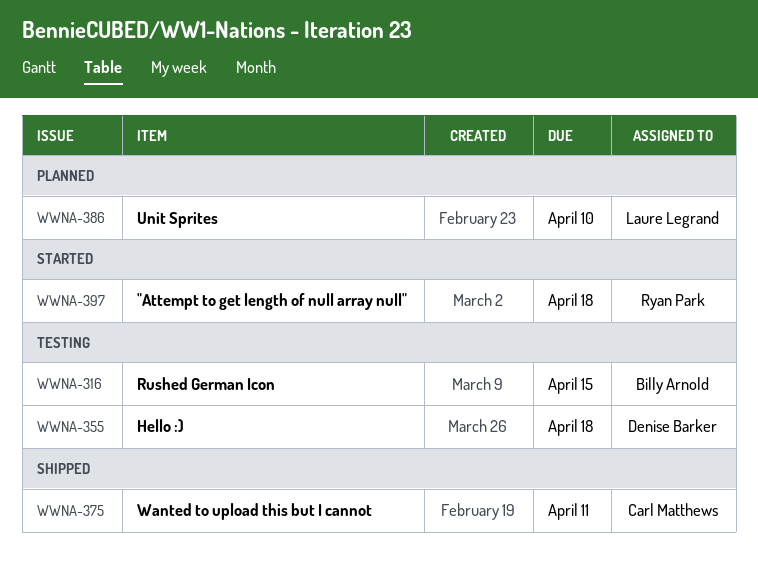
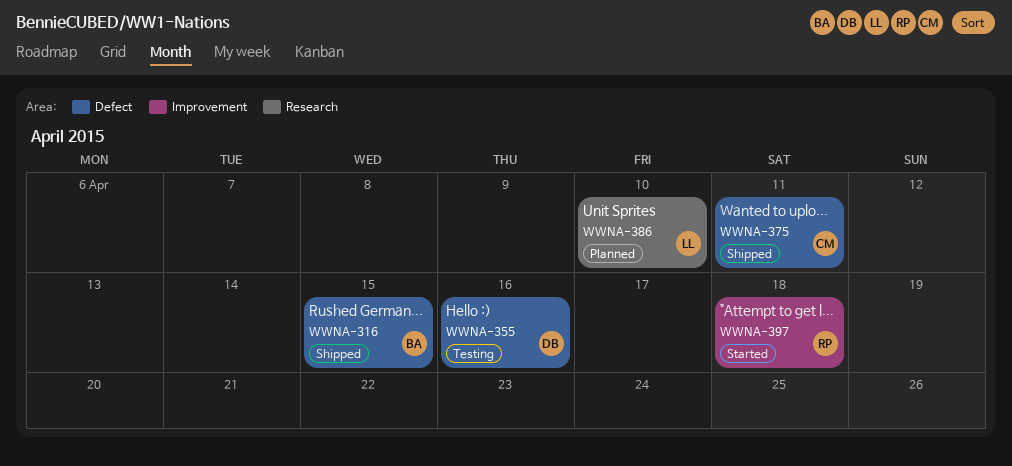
WWNA-316, status: Testing -> Shipped
WWNA-355, due: Apr 18 -> Apr 16

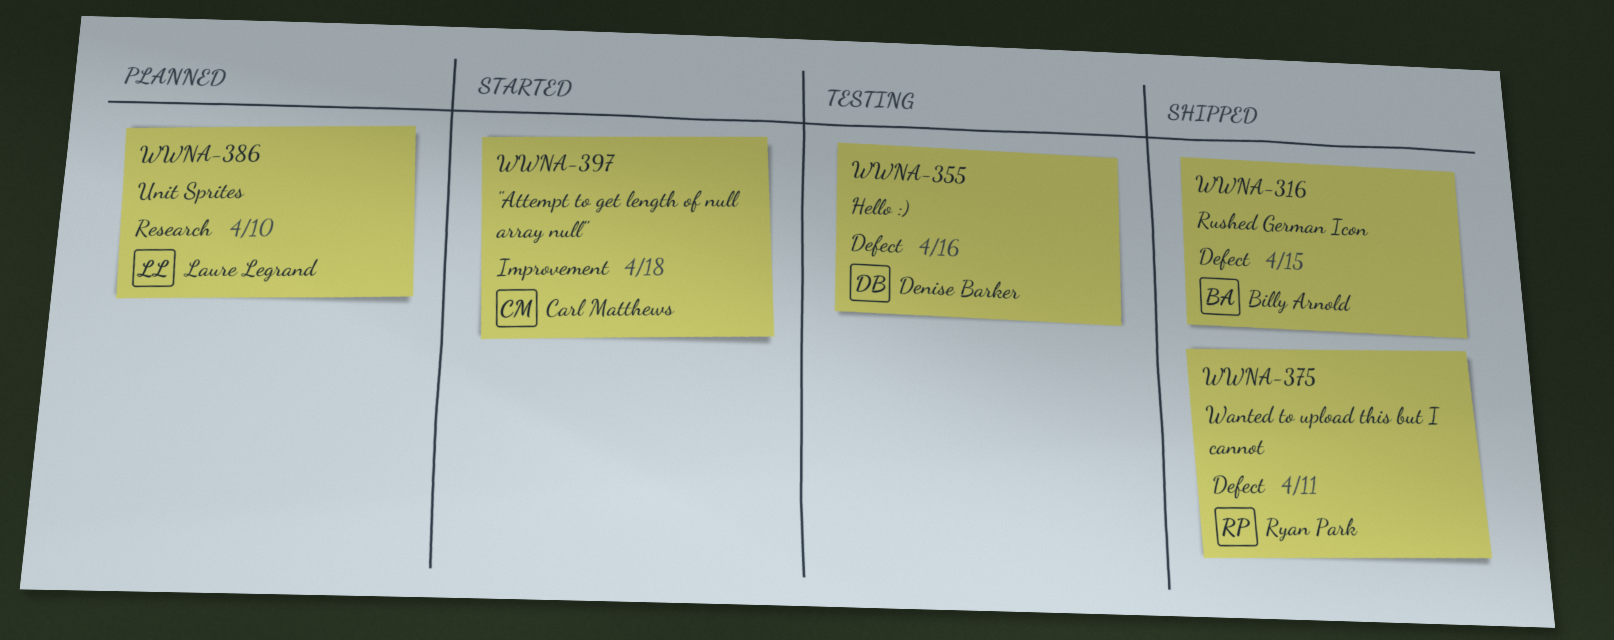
WWNA-375, owner: Carl Matthews -> Ryan Park
WWNA-397, owner: Ryan Park -> Carl Matthews

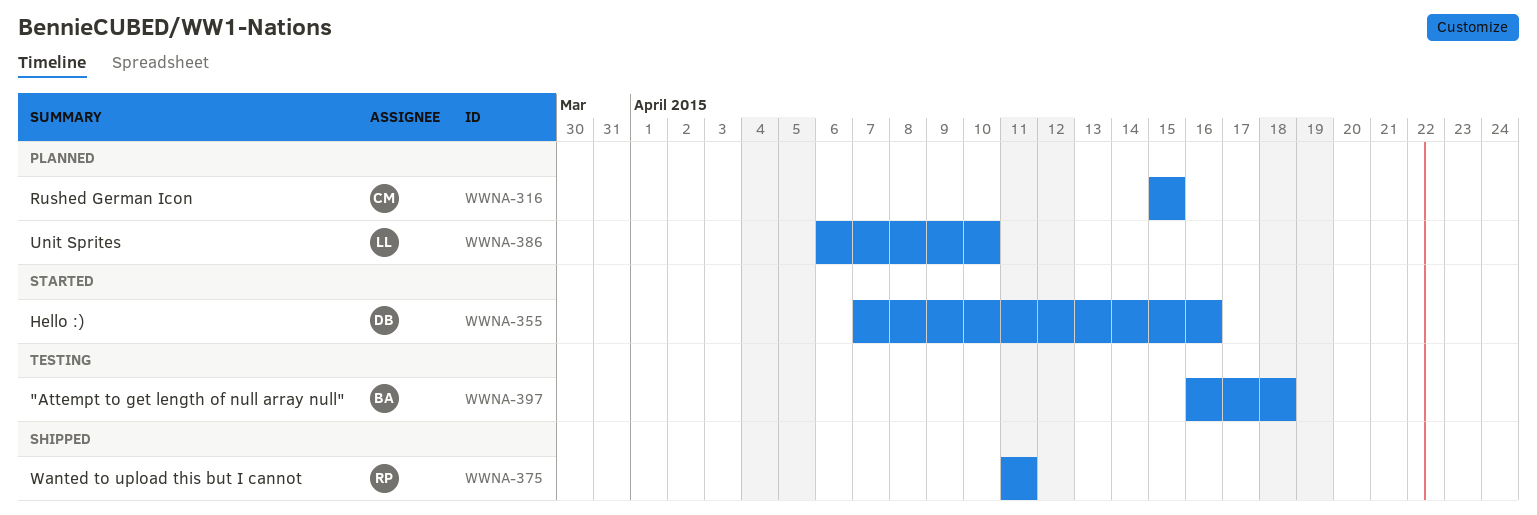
WWNA-316, status: Shipped -> Planned
WWNA-316, owner: Billy Arnold -> Carl Matthews
WWNA-355, status: Testing -> Started
WWNA-397, status: Started -> Testing
WWNA-397, owner: Carl Matthews -> Billy Arnold

